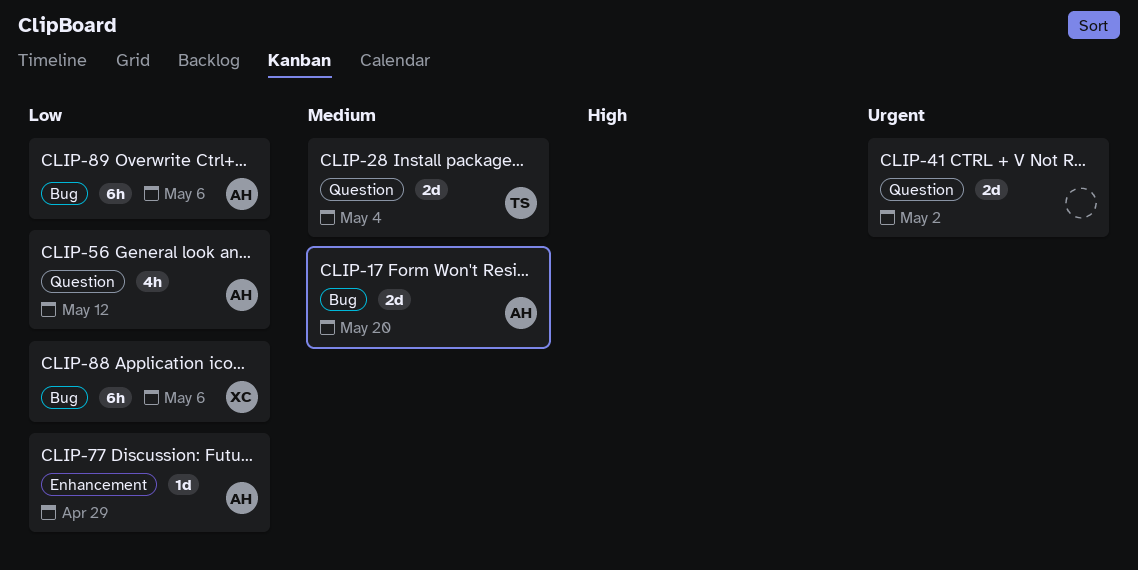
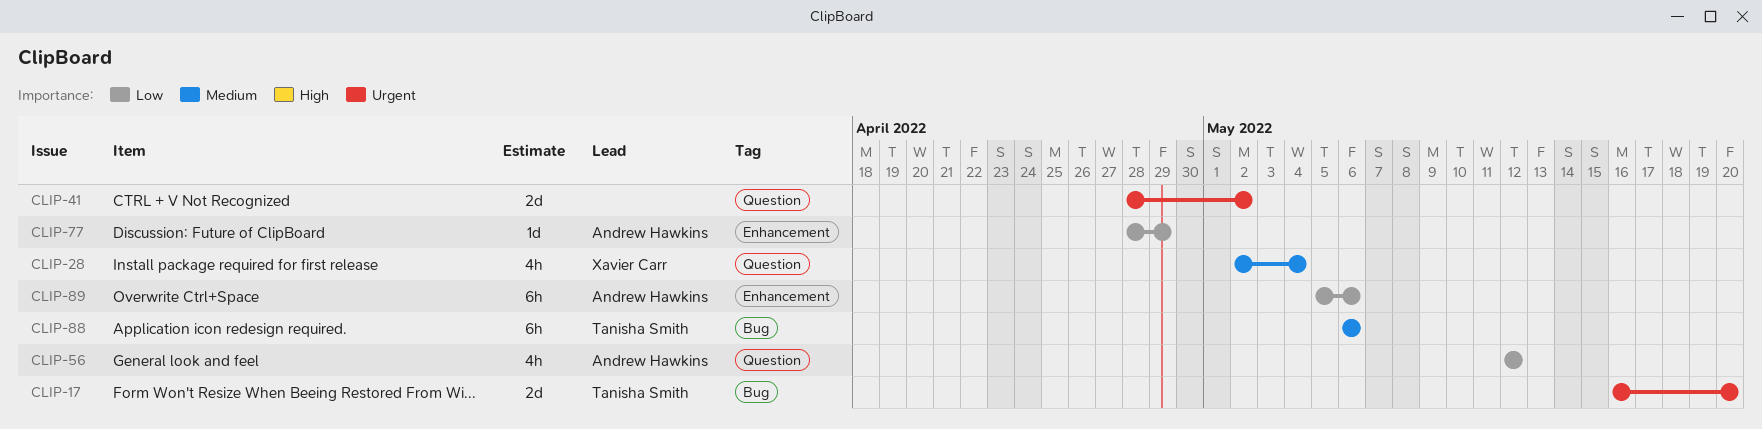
CLIP-17, owner: Andrew Hawkins -> Tanisha Smith
CLIP-17, priority: Medium -> Urgent
CLIP-28, owner: Tanisha Smith -> Xavier Carr
CLIP-28, estimate: 2d -> 4h
CLIP-88, owner: Xavier Carr -> Tanisha Smith
CLIP-88, priority: Low -> Medium
CLIP-89, label: Bug -> Enhancement

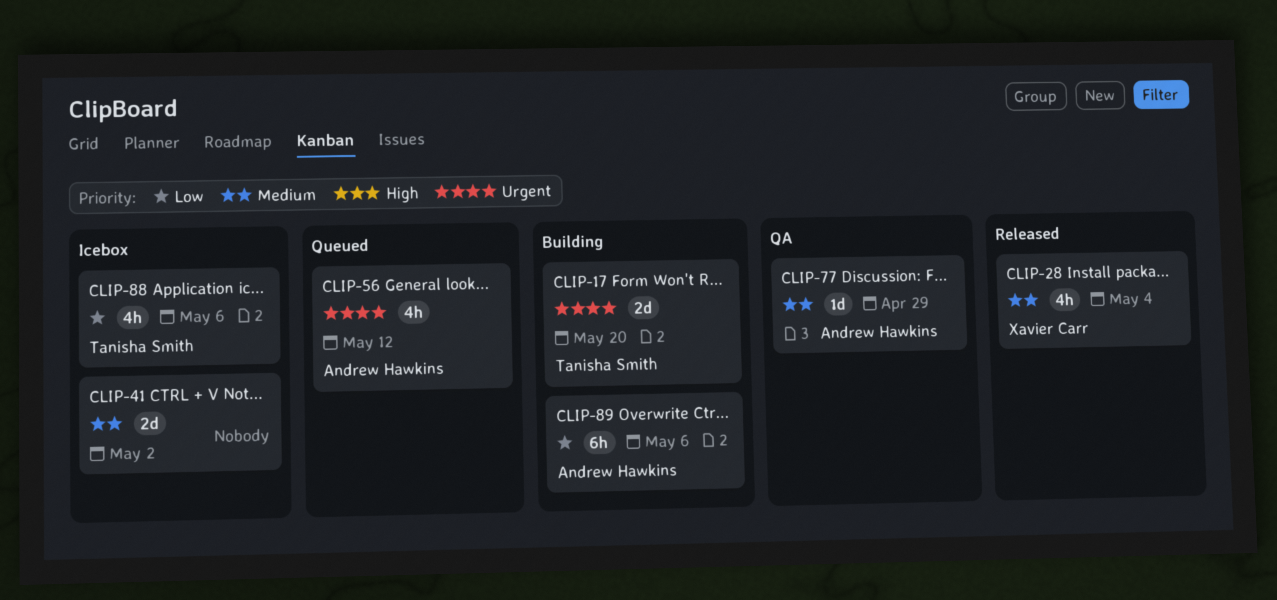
CLIP-41, priority: Urgent -> Medium
CLIP-56, priority: Low -> Urgent
CLIP-77, priority: Low -> Medium
CLIP-88, priority: Medium -> Low
CLIP-88, estimate: 6h -> 4h

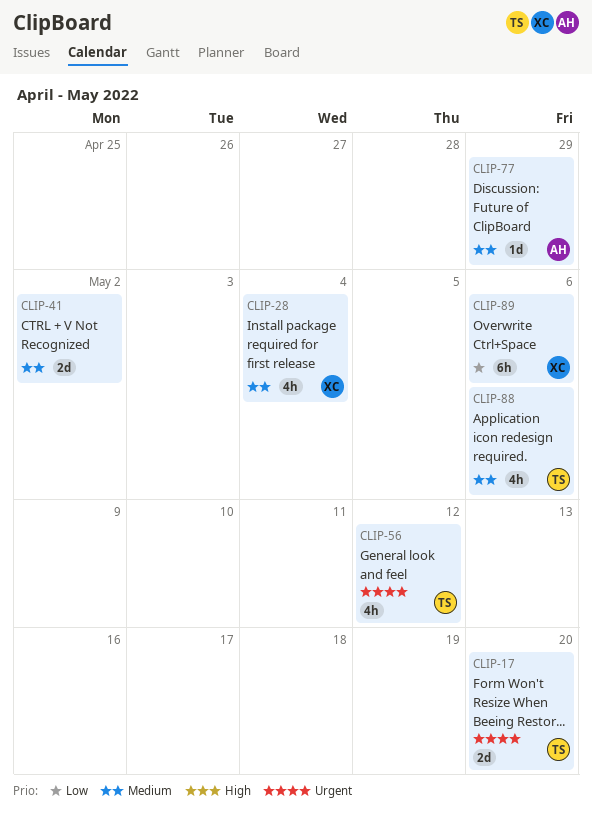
CLIP-56, owner: Andrew Hawkins -> Tanisha Smith
CLIP-88, priority: Low -> Medium
CLIP-89, owner: Andrew Hawkins -> Xavier Carr

